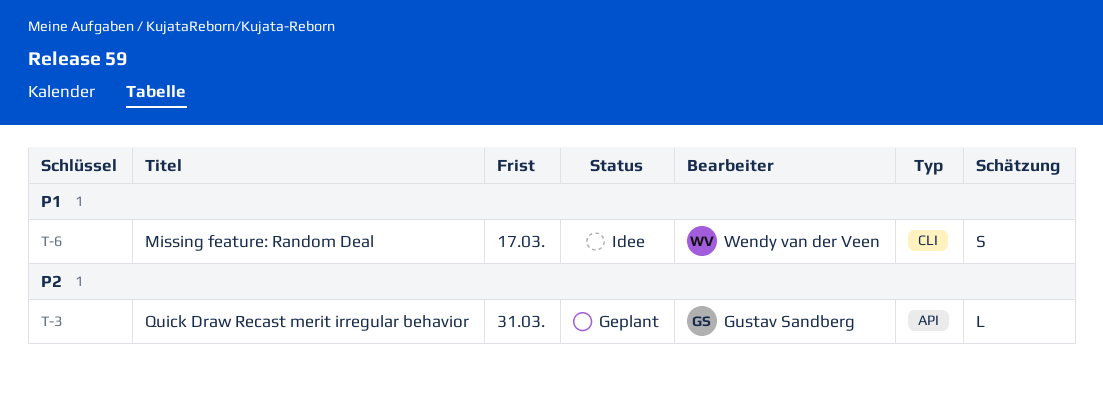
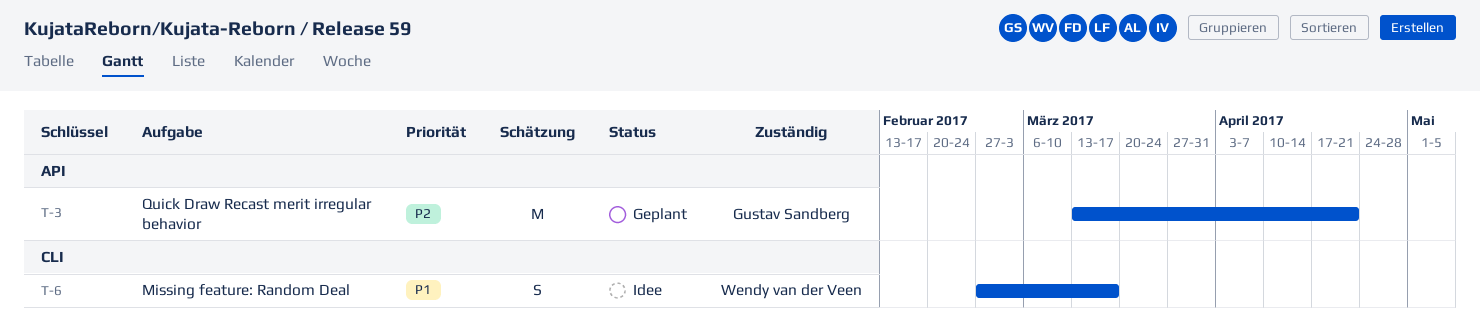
T-3, estimate: L -> M
T-3, due: Mar 31 -> Apr 21

